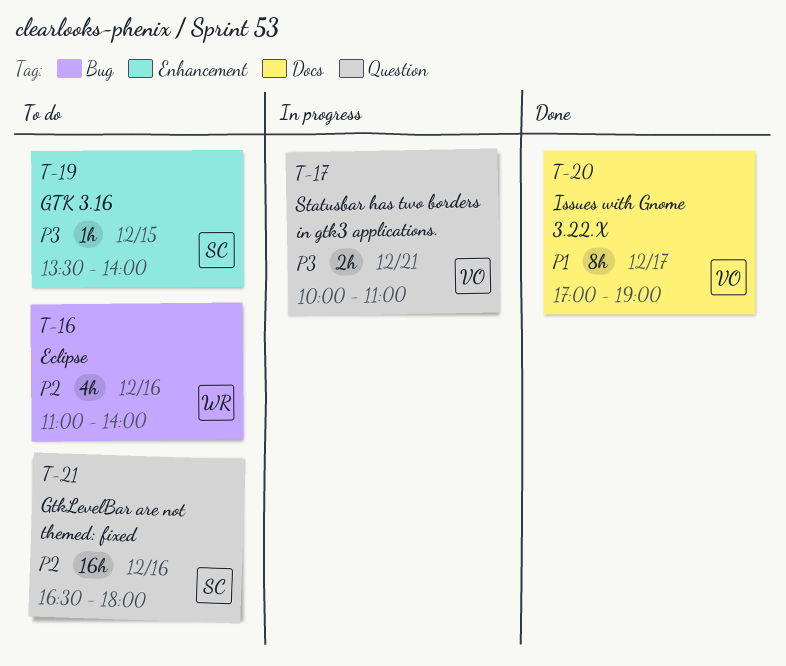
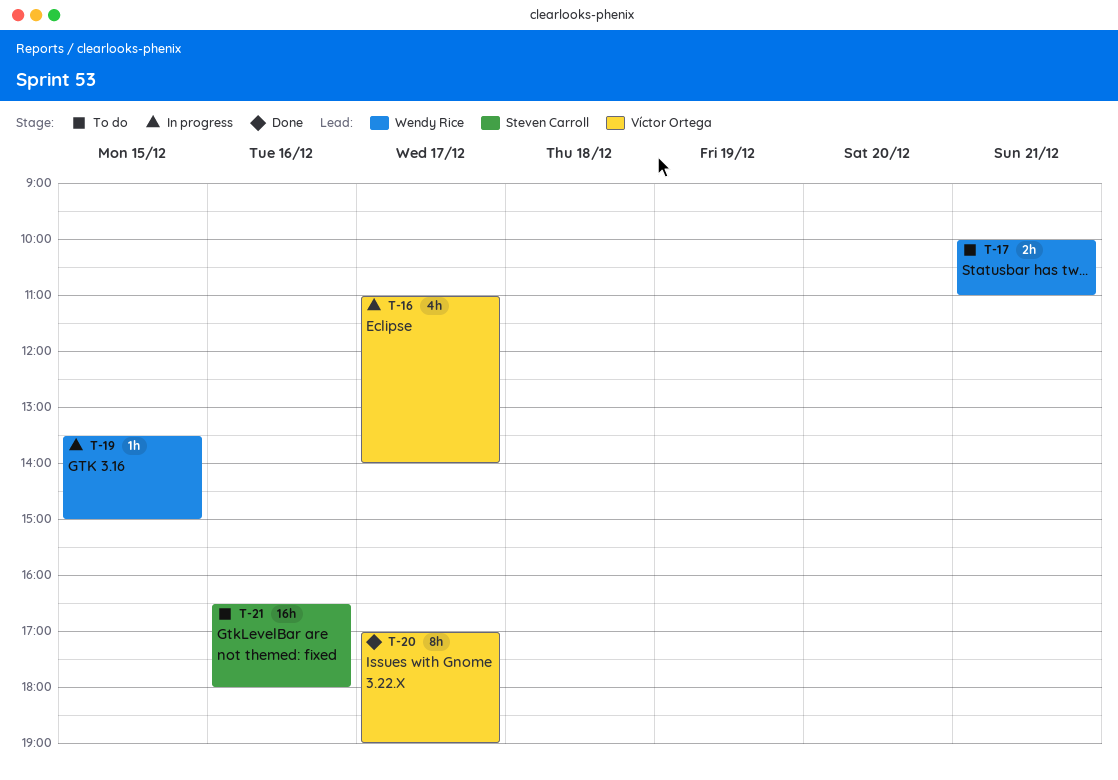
T-16, status: To do -> In progress
T-16, owner: Wendy Rice -> Víctor Ortega
T-16, day: Dec 16 -> Dec 17
T-17, status: In progress -> To do
T-17, owner: Víctor Ortega -> Wendy Rice
T-19, status: To do -> In progress
T-19, owner: Steven Carroll -> Wendy Rice
T-19, ends: 14:00 -> 15:00

